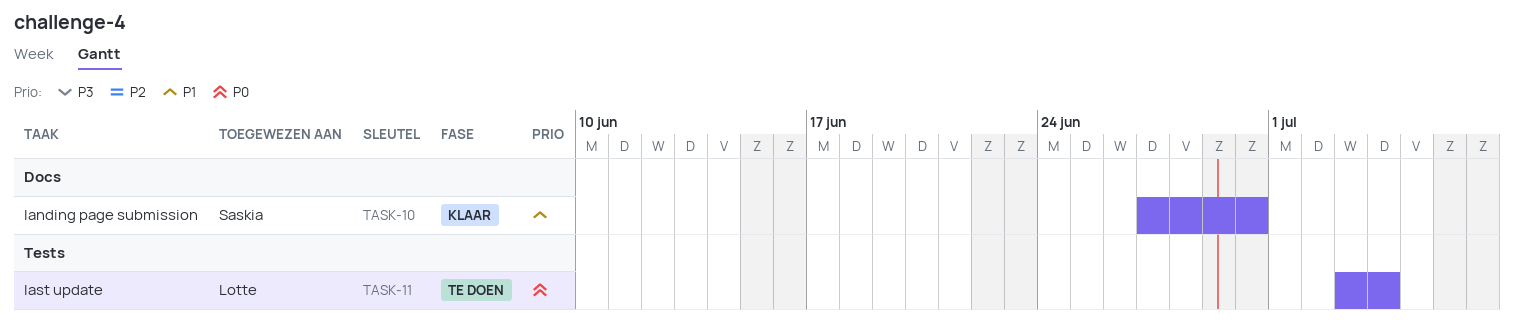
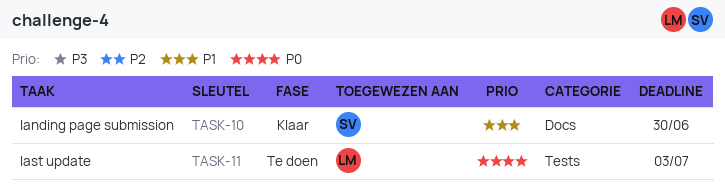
TASK-11, due: Jul 4 -> Jul 3

